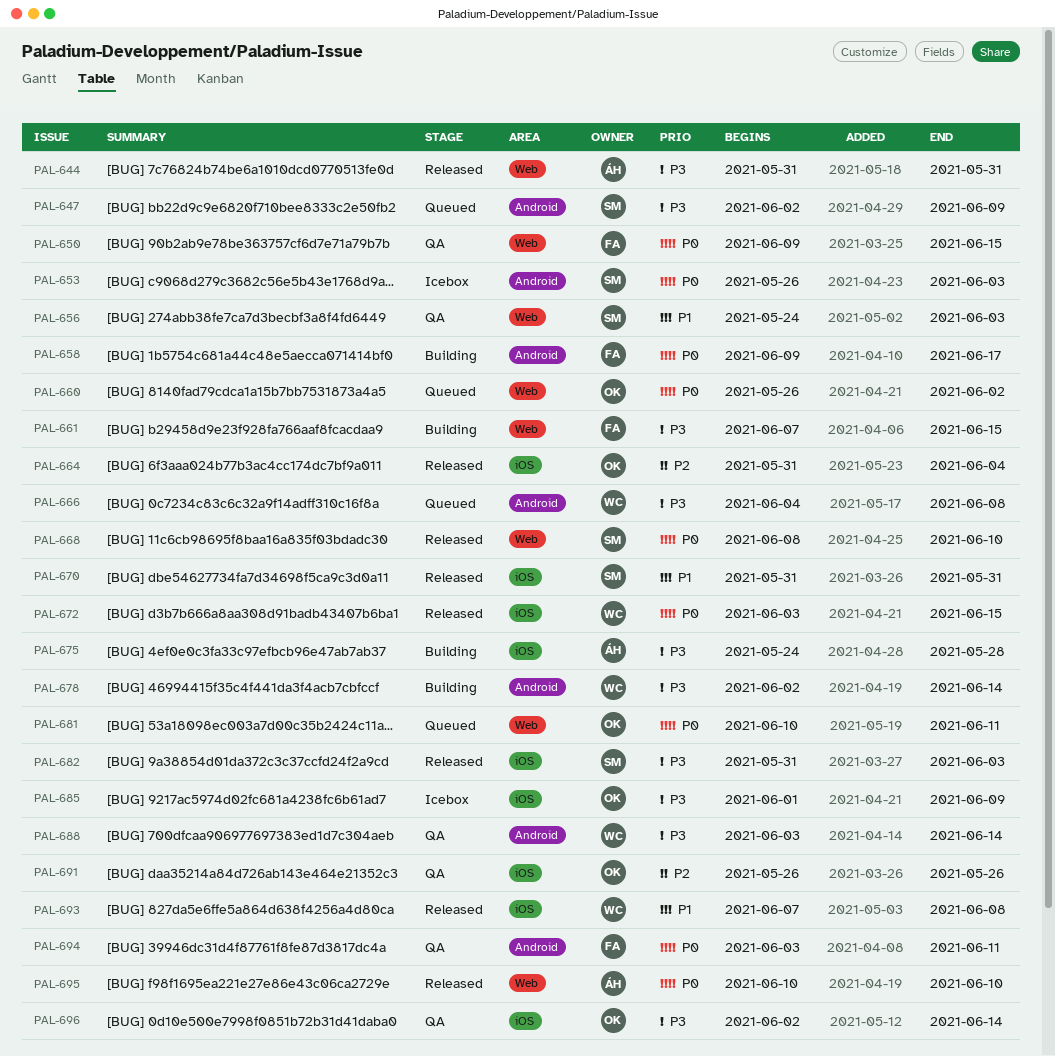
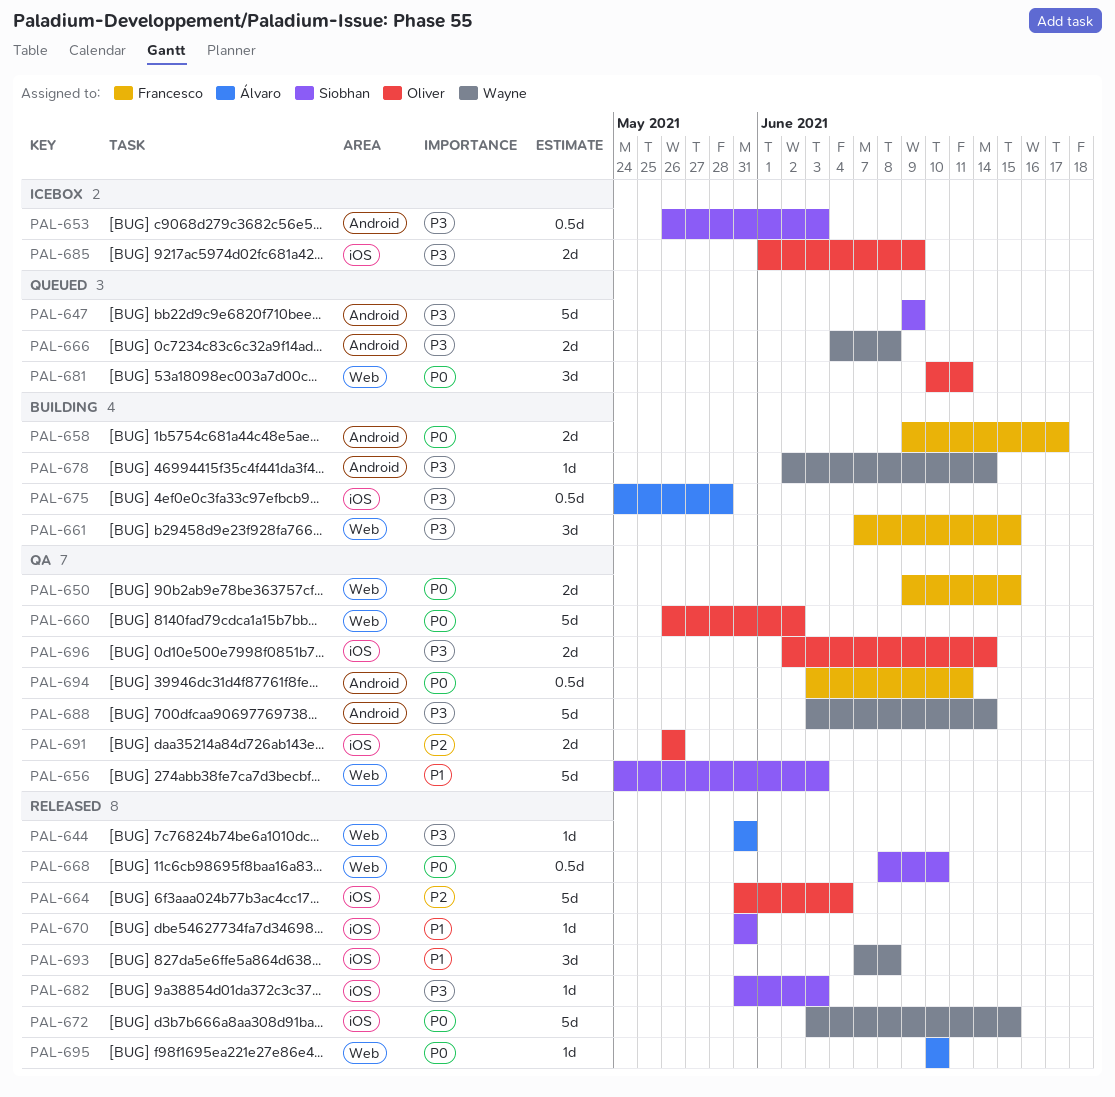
PAL-647, start: Jun 2 -> Jun 9
PAL-653, priority: P0 -> P3
PAL-660, status: Queued -> QA

